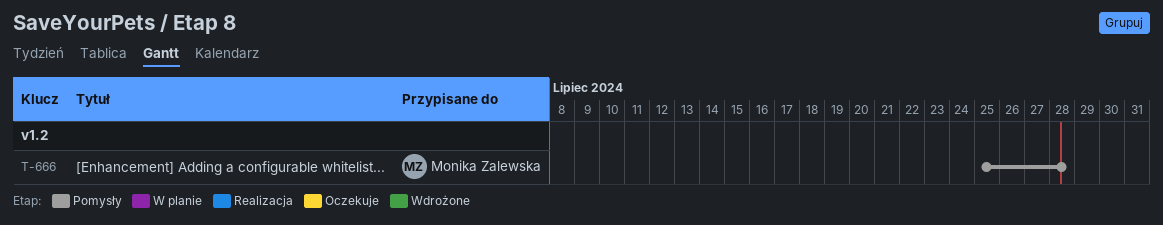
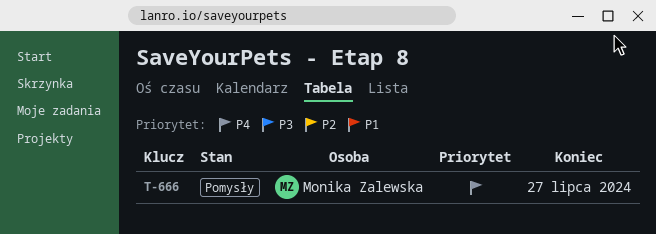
T-666, due: Jul 28 -> Jul 27

